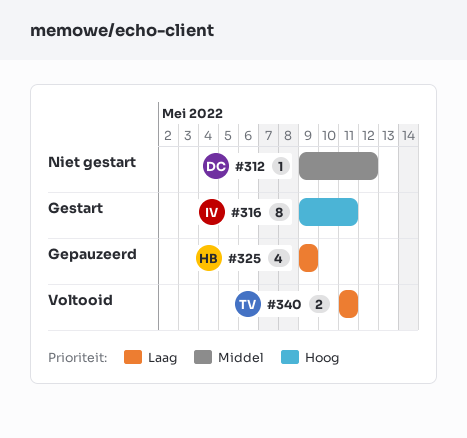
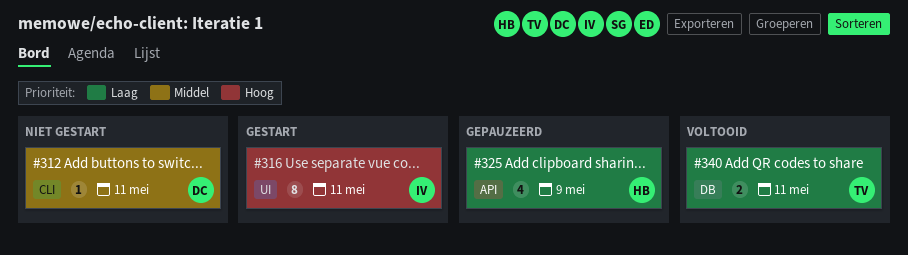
#312, due: May 12 -> May 11

